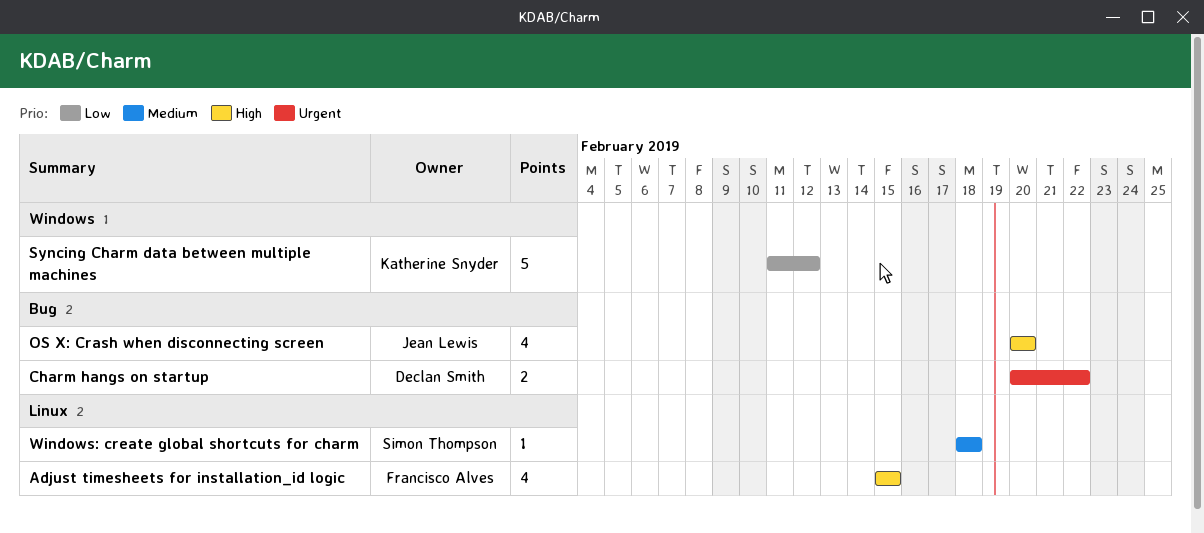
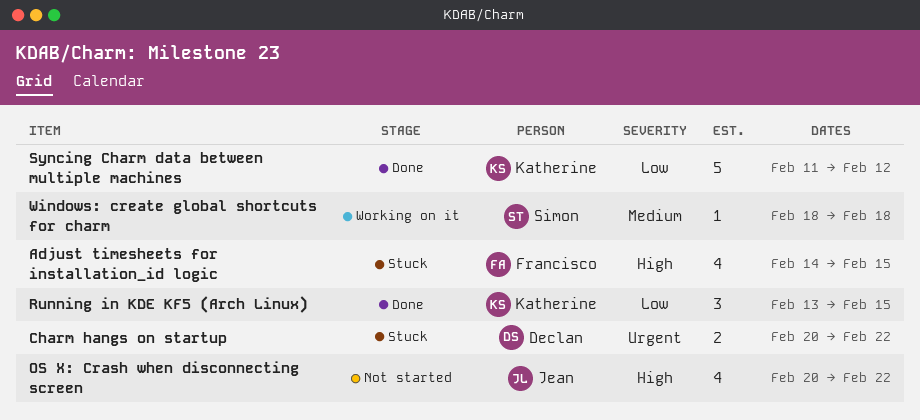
Adjust timesheets for installation_id logic, start: Feb 15 -> Feb 14
OS X: Crash when disconnecting screen, due: Feb 20 -> Feb 22
Running in KDE KF5 (Arch Linux): none -> present

